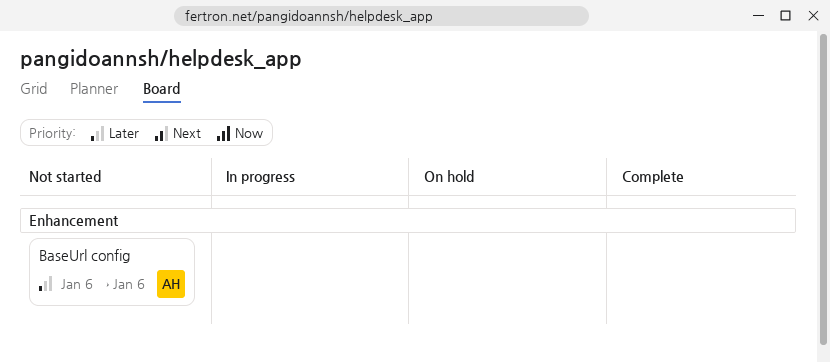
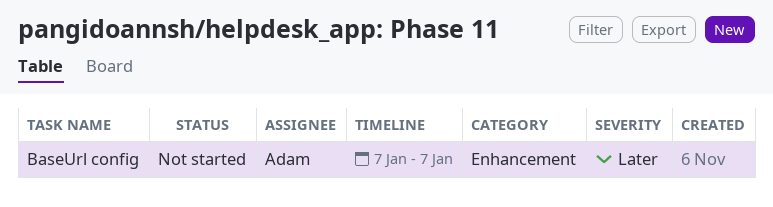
BaseUrl config, start: Jan 6 -> Jan 7
BaseUrl config, due: Jan 6 -> Jan 7

